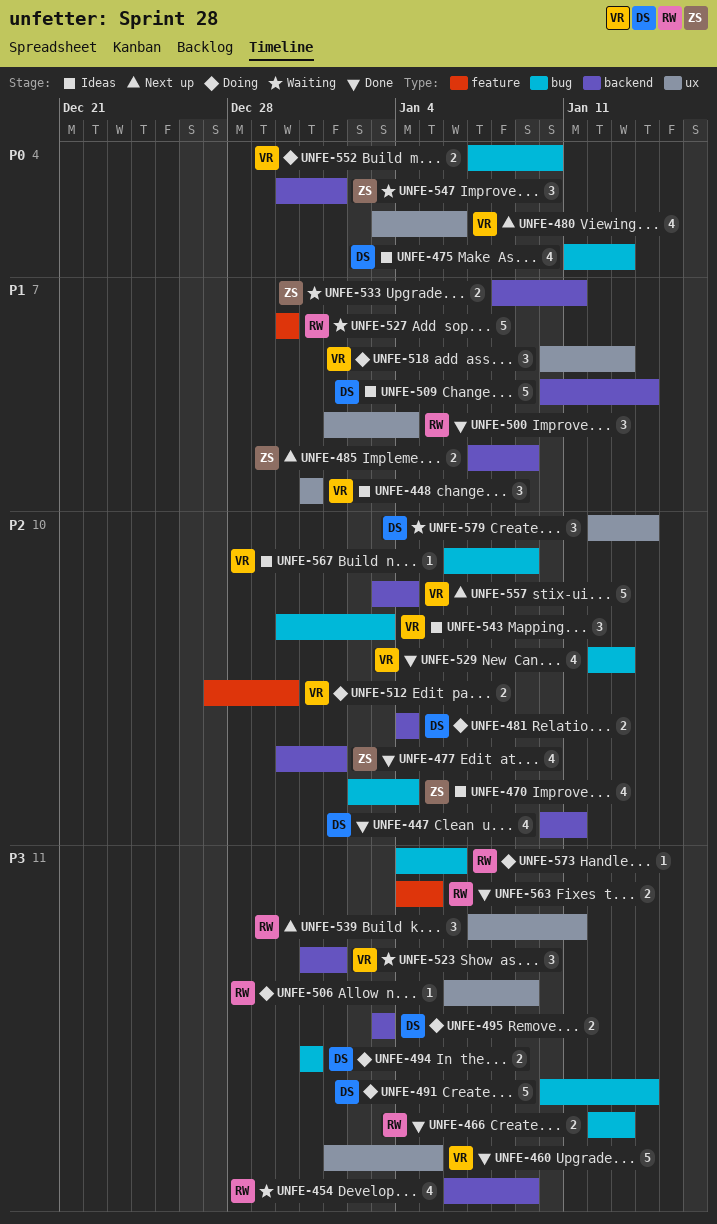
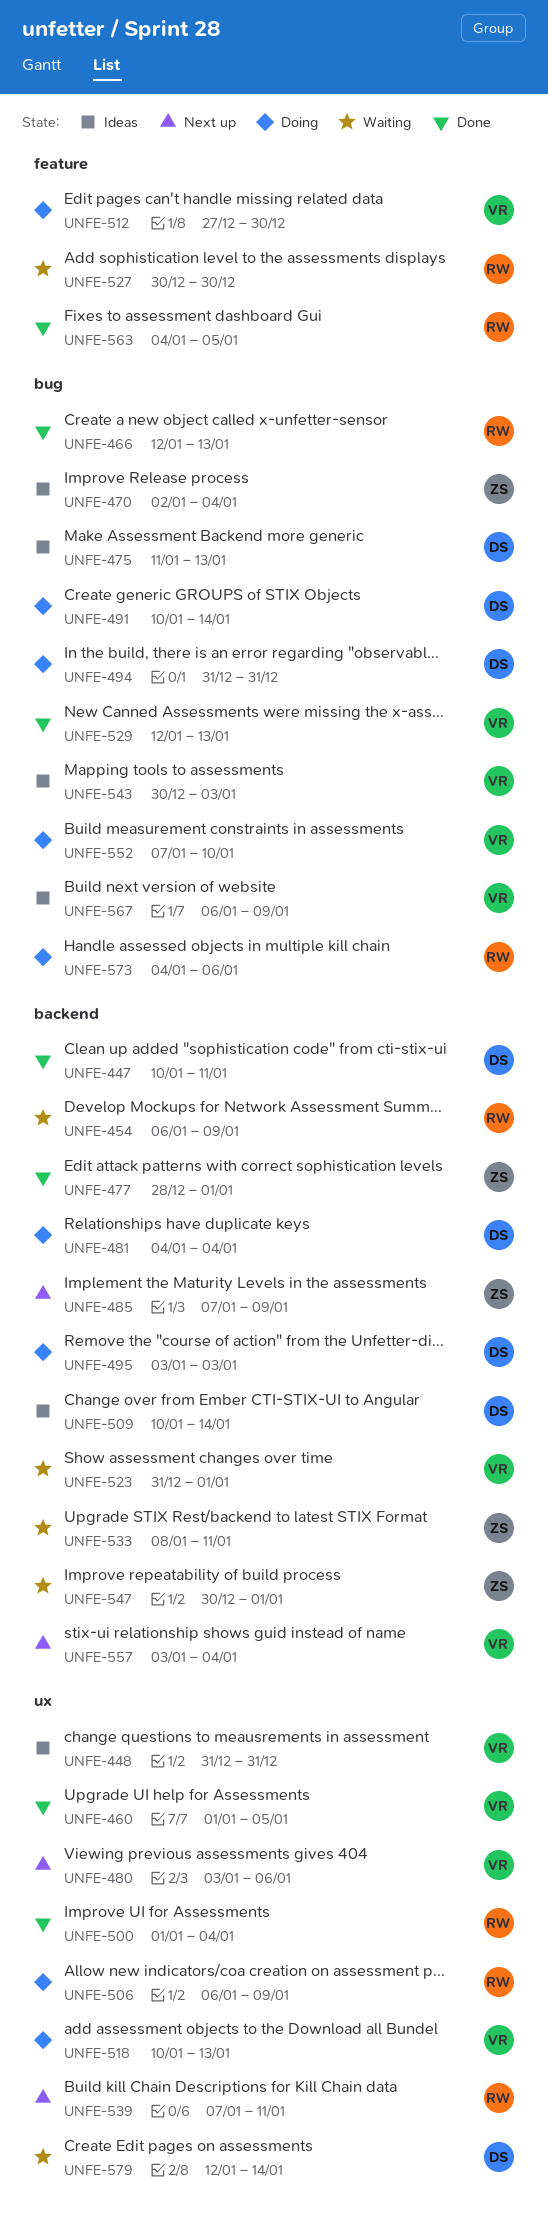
UNFE-477, start: Dec 30 -> Dec 28

